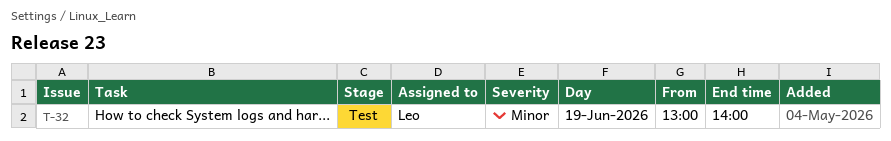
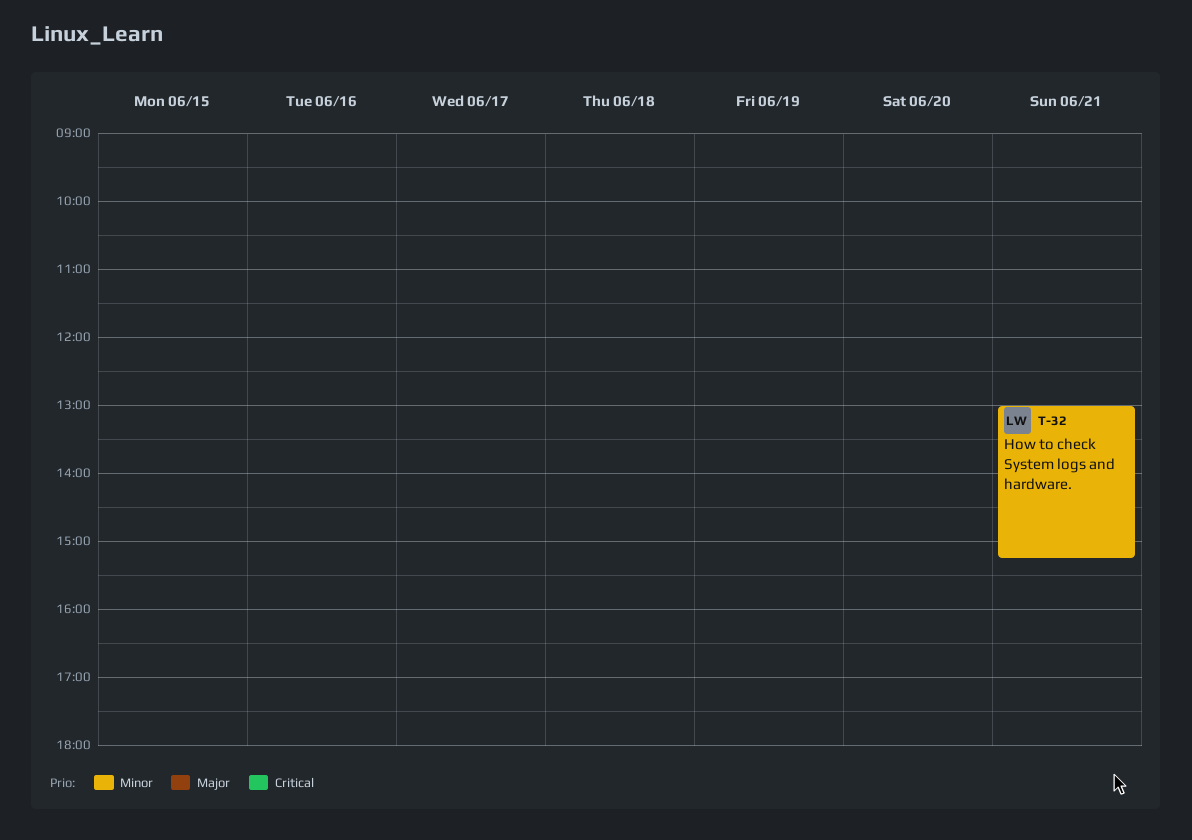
T-32, day: Jun 19 -> Jun 21
T-32, ends: 14:00 -> 15:15

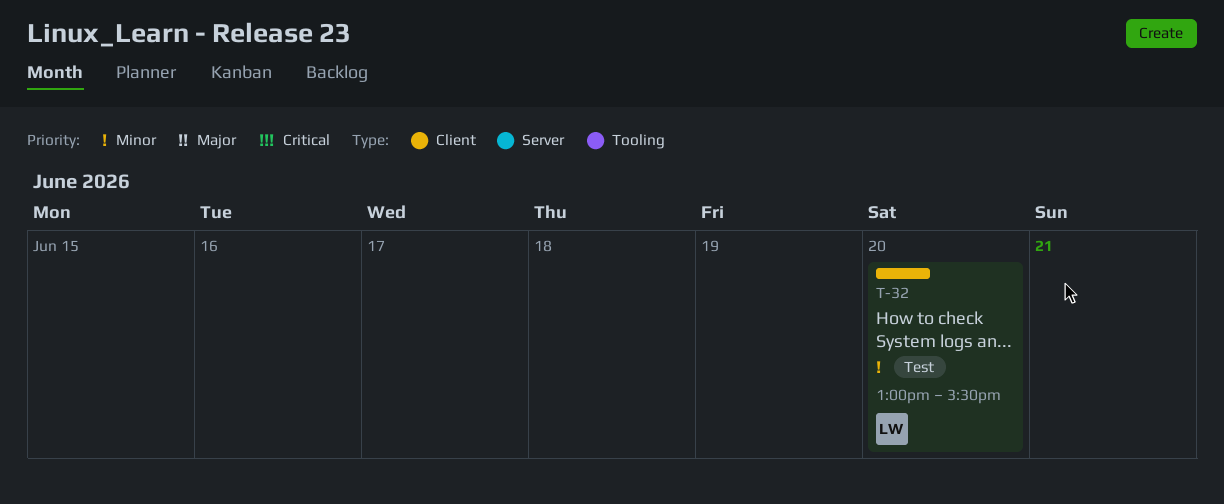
T-32, day: Jun 21 -> Jun 20
T-32, ends: 15:15 -> 15:30

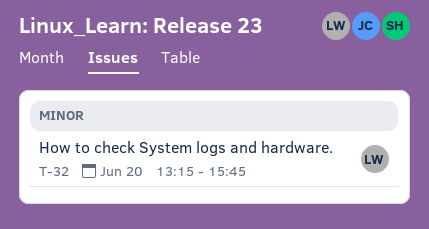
T-32, begins: 13:00 -> 13:15
T-32, ends: 15:30 -> 15:45

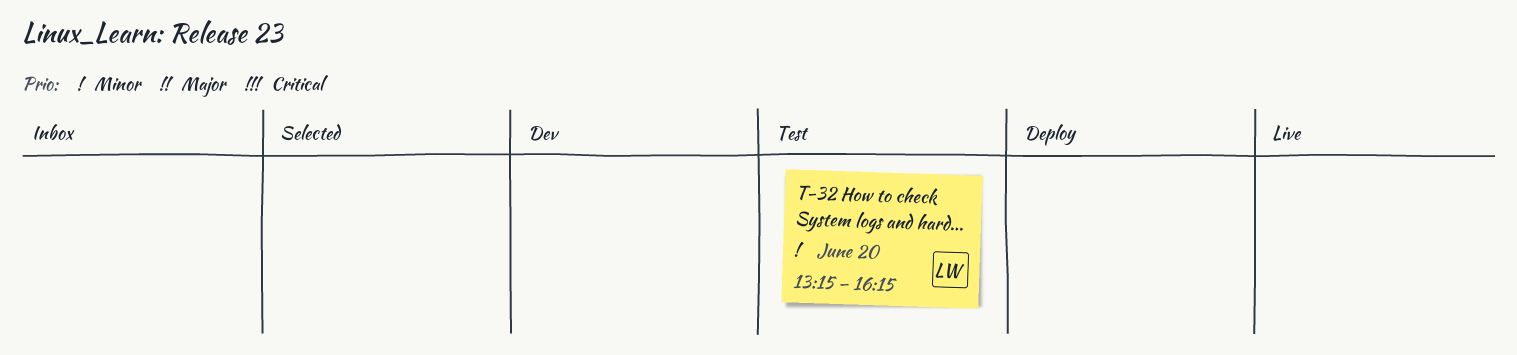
T-32, ends: 15:45 -> 16:15

